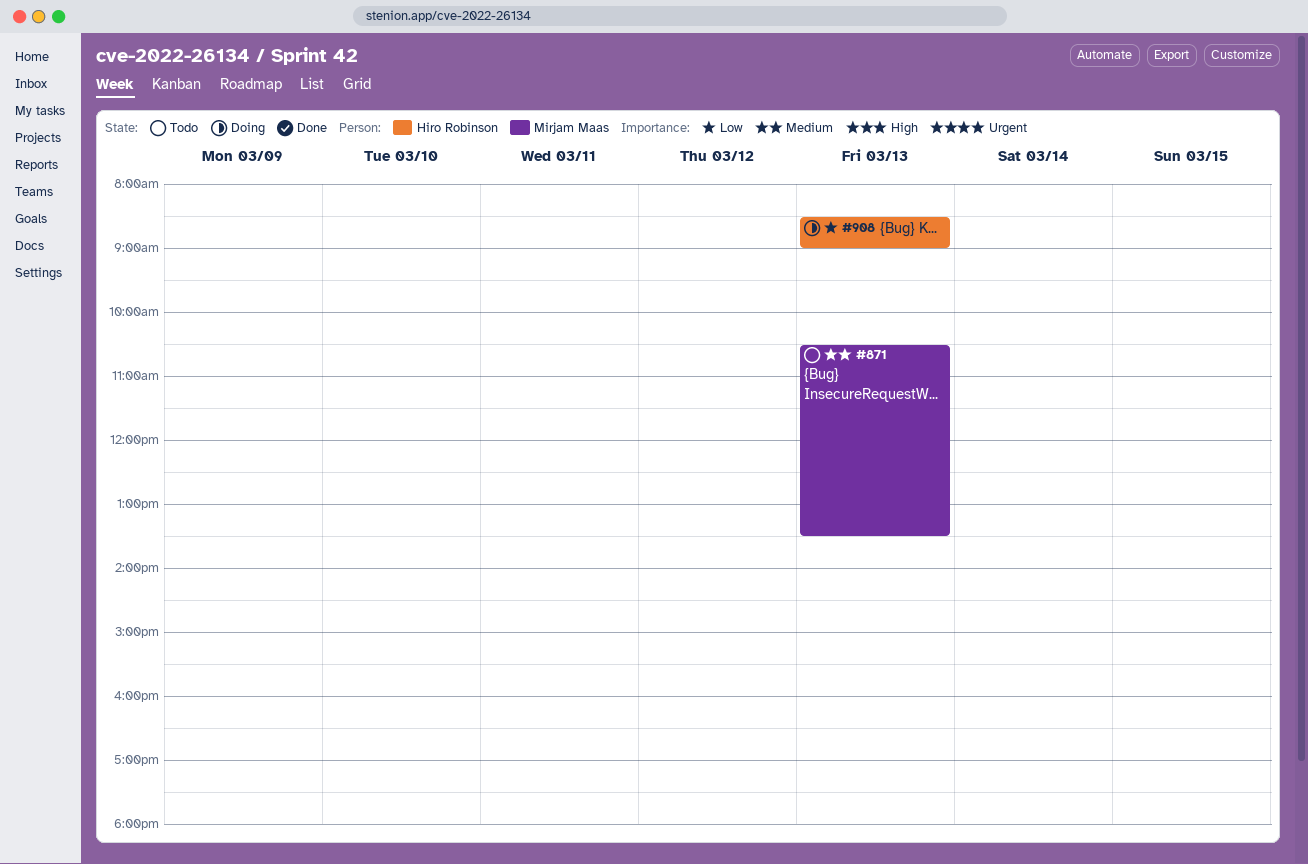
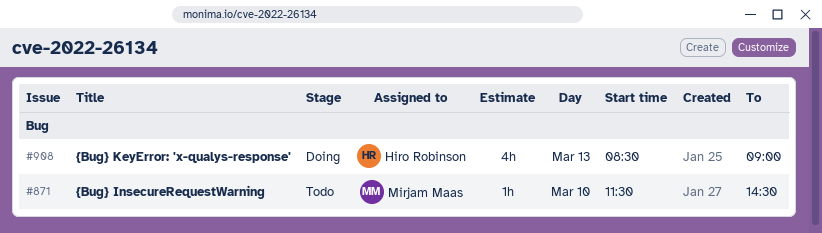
#871, day: Mar 13 -> Mar 10
#871, begins: 10:30 -> 11:30
#871, ends: 13:30 -> 14:30

